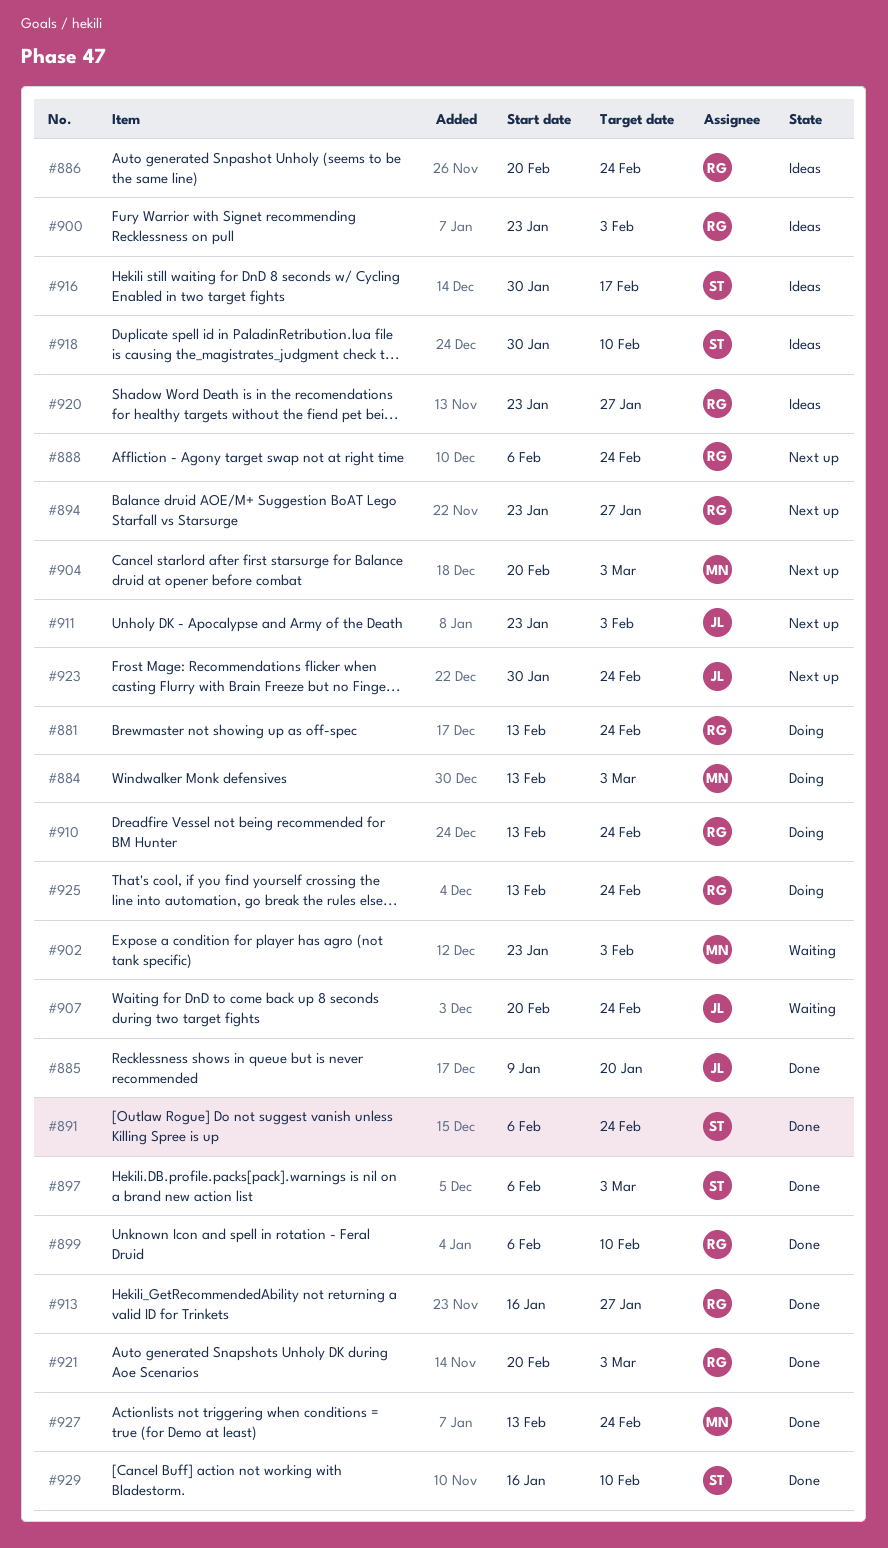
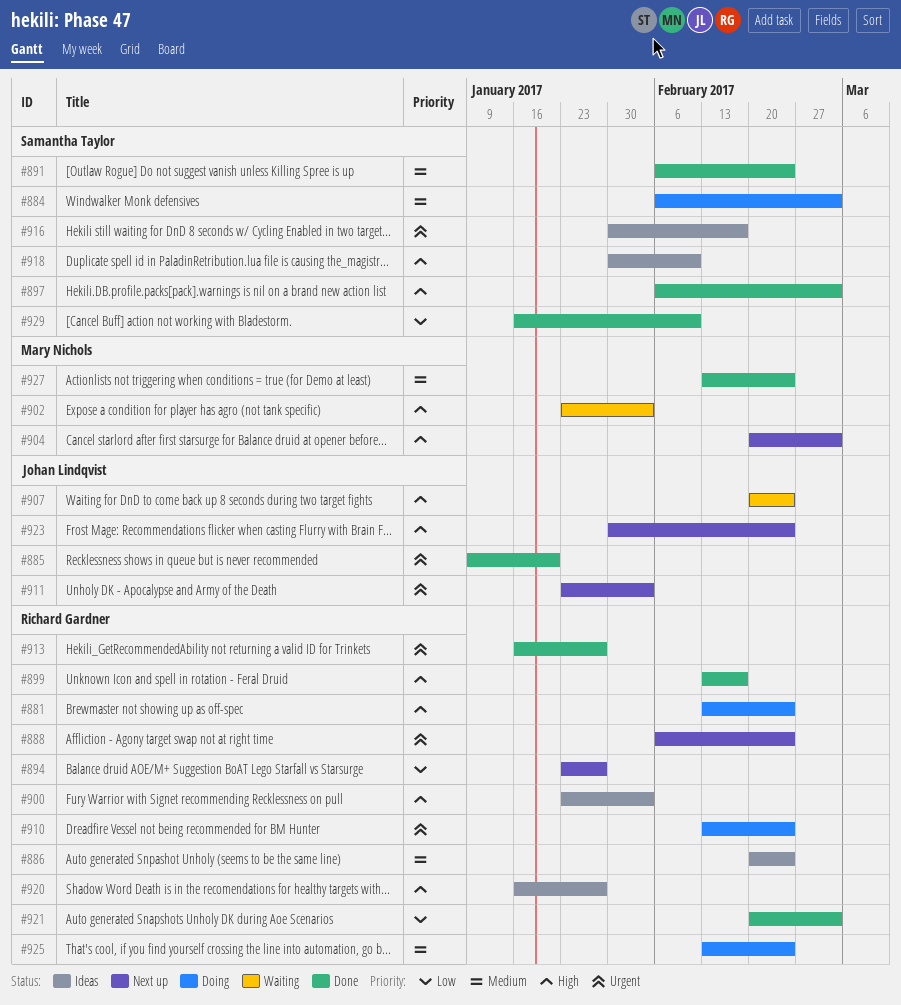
#884, owner: Mary Nichols -> Samantha Taylor
#884, start: Feb 13 -> Feb 6
#899, start: Feb 6 -> Feb 13
#899, due: Feb 10 -> Feb 17
#920, start: Jan 23 -> Jan 16

